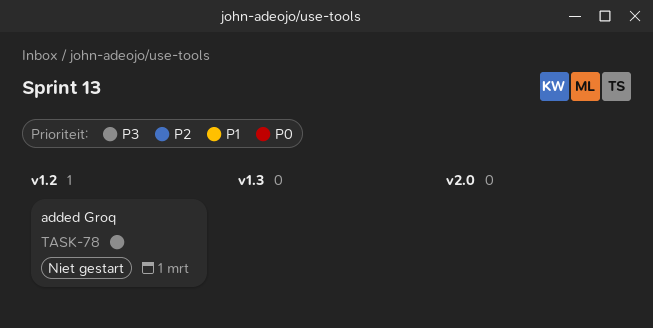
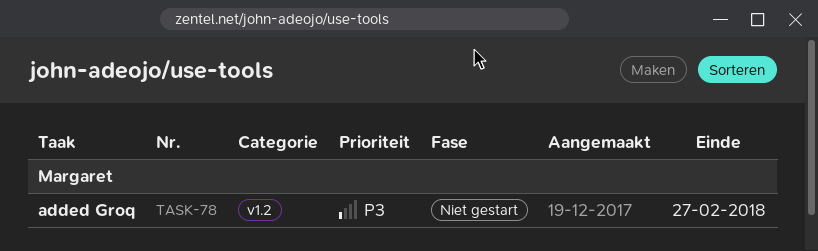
TASK-78, due: Mar 1 -> Feb 27

